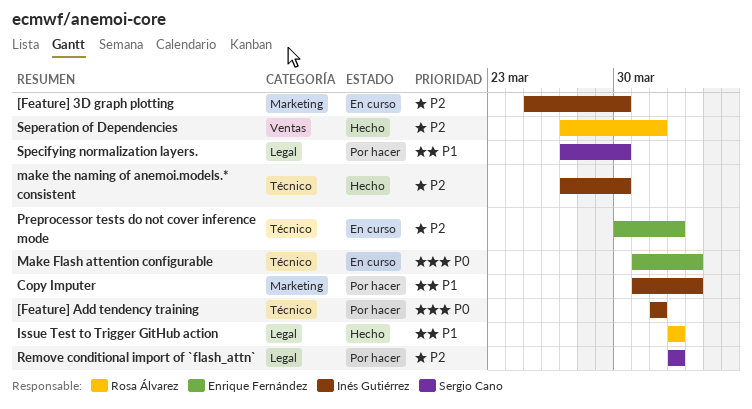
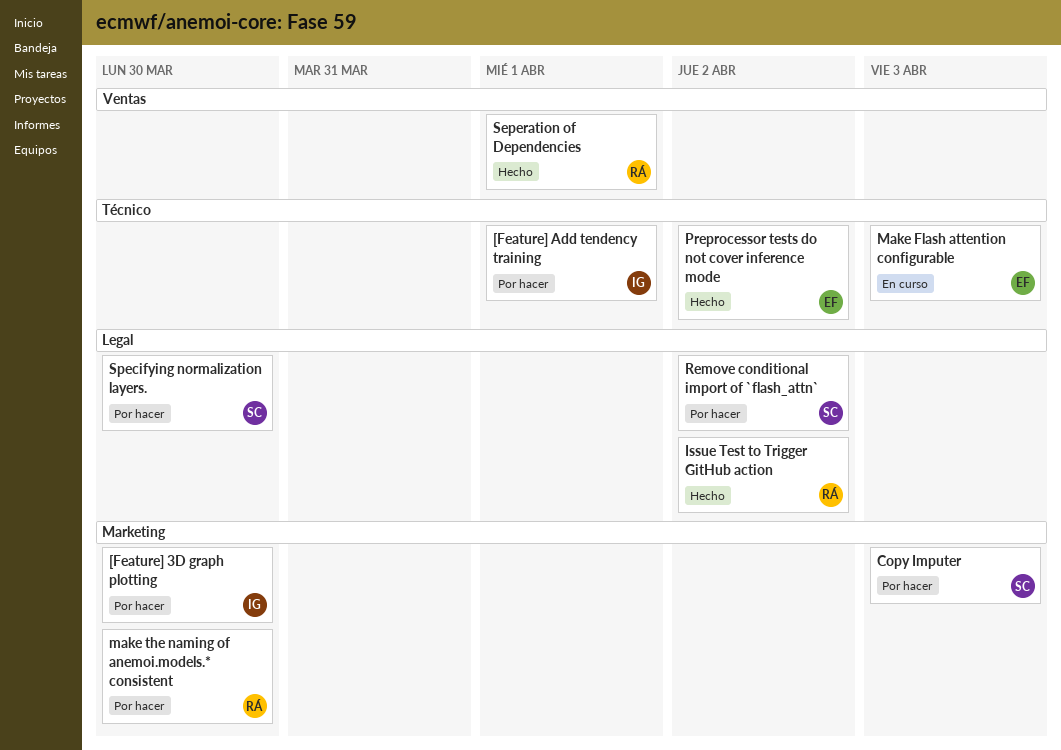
[Feature] 3D graph plotting, status: En curso -> Por hacer
Copy Imputer, owner: Inés Gutiérrez -> Sergio Cano
make the naming of anemoi.models.* consistent, status: Hecho -> Por hacer
make the naming of anemoi.models.* consistent, owner: Inés Gutiérrez -> Rosa Álvarez
make the naming of anemoi.models.* consistent, label: Técnico -> Marketing
Preprocessor tests do not cover inference mode, status: En curso -> Hecho

